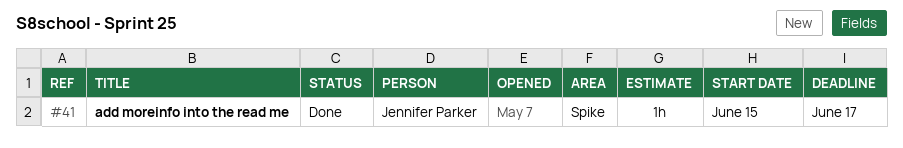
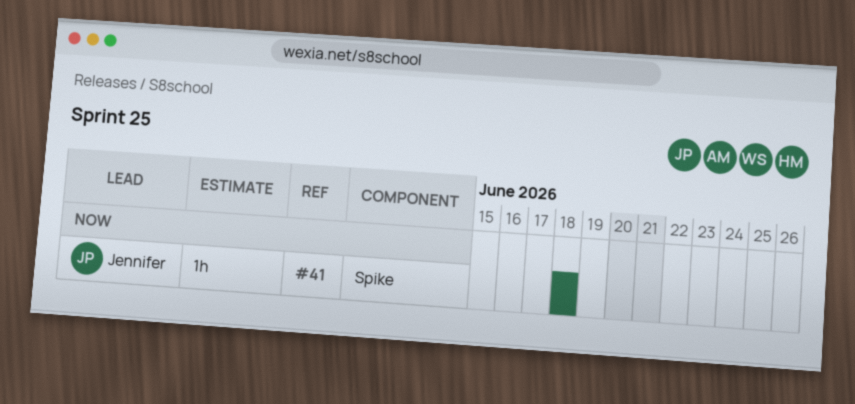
#41, start: Jun 15 -> Jun 18
#41, due: Jun 17 -> Jun 18

